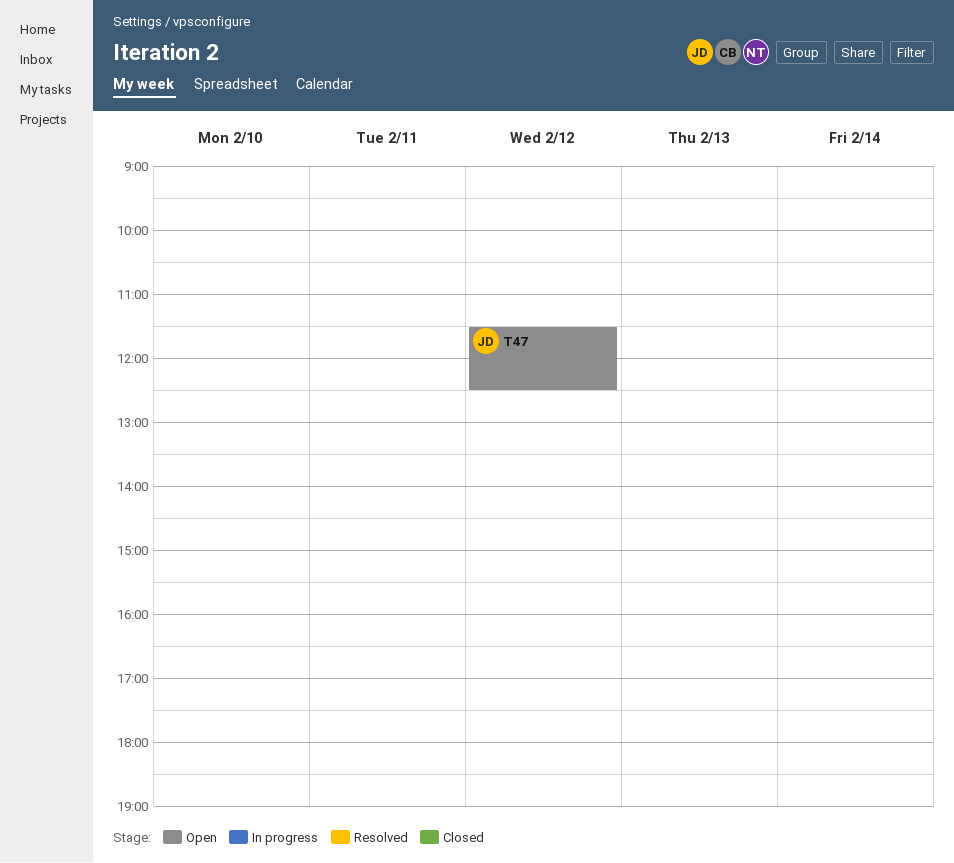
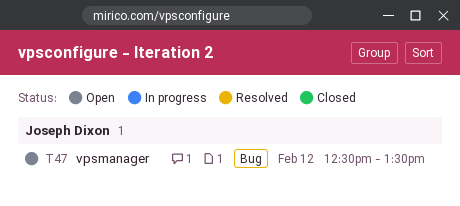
T47, begins: 11:30 -> 12:30
T47, ends: 12:30 -> 13:30

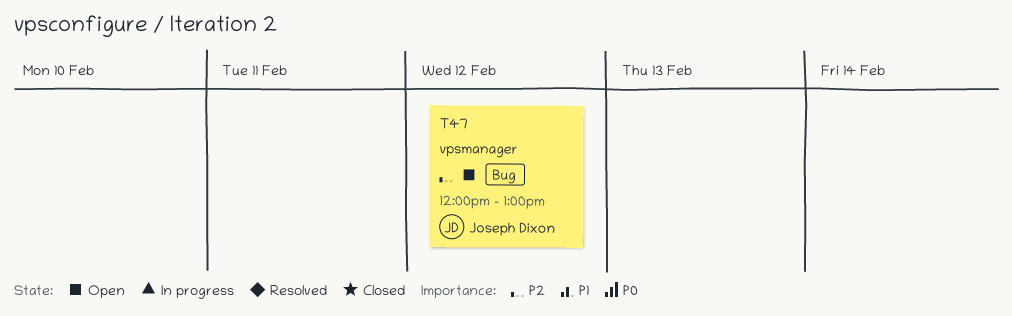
T47, begins: 12:30 -> 12:00
T47, ends: 13:30 -> 13:00

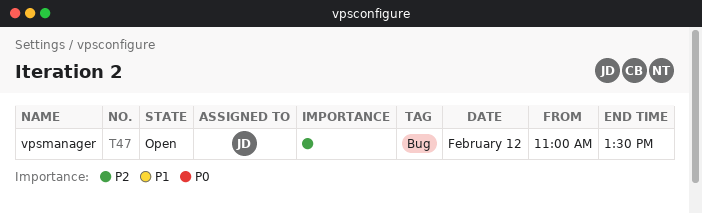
T47, begins: 12:00 -> 11:00
T47, ends: 13:00 -> 13:30

